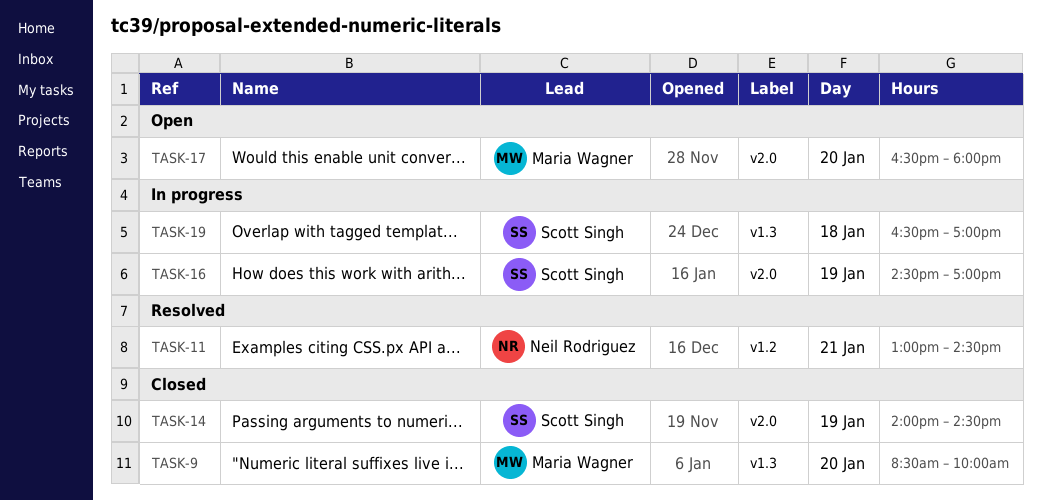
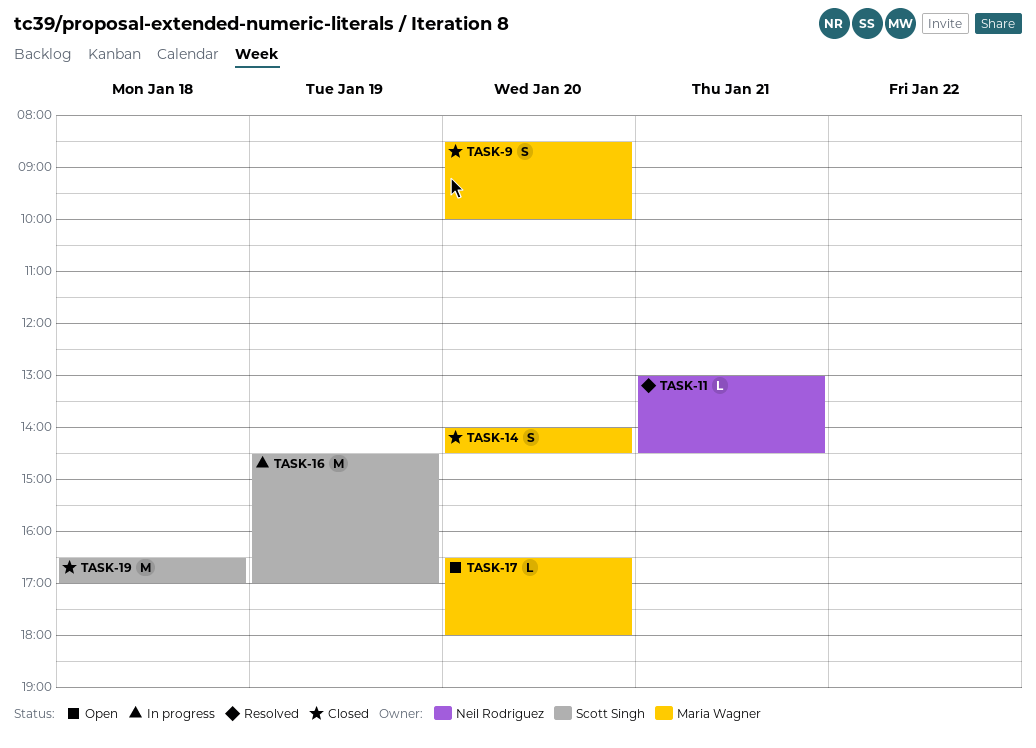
TASK-14, owner: Scott Singh -> Maria Wagner
TASK-14, day: Jan 19 -> Jan 20
TASK-19, status: In progress -> Closed

